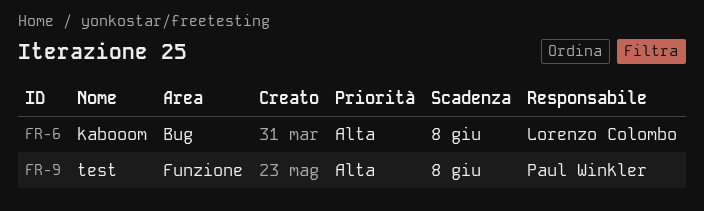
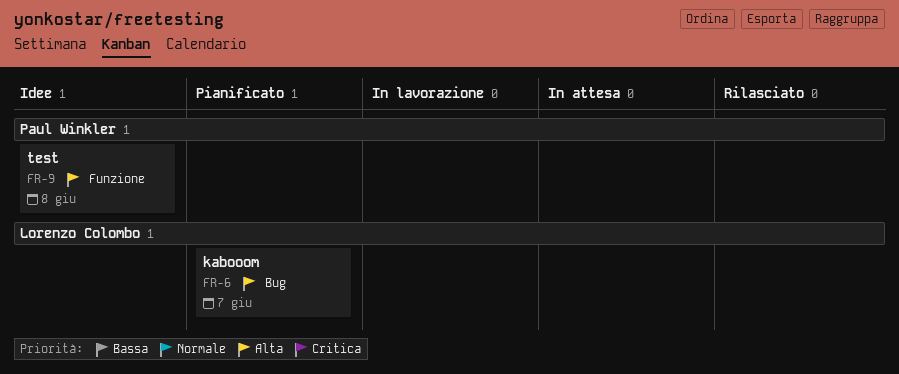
FR-6, due: Jun 8 -> Jun 7

